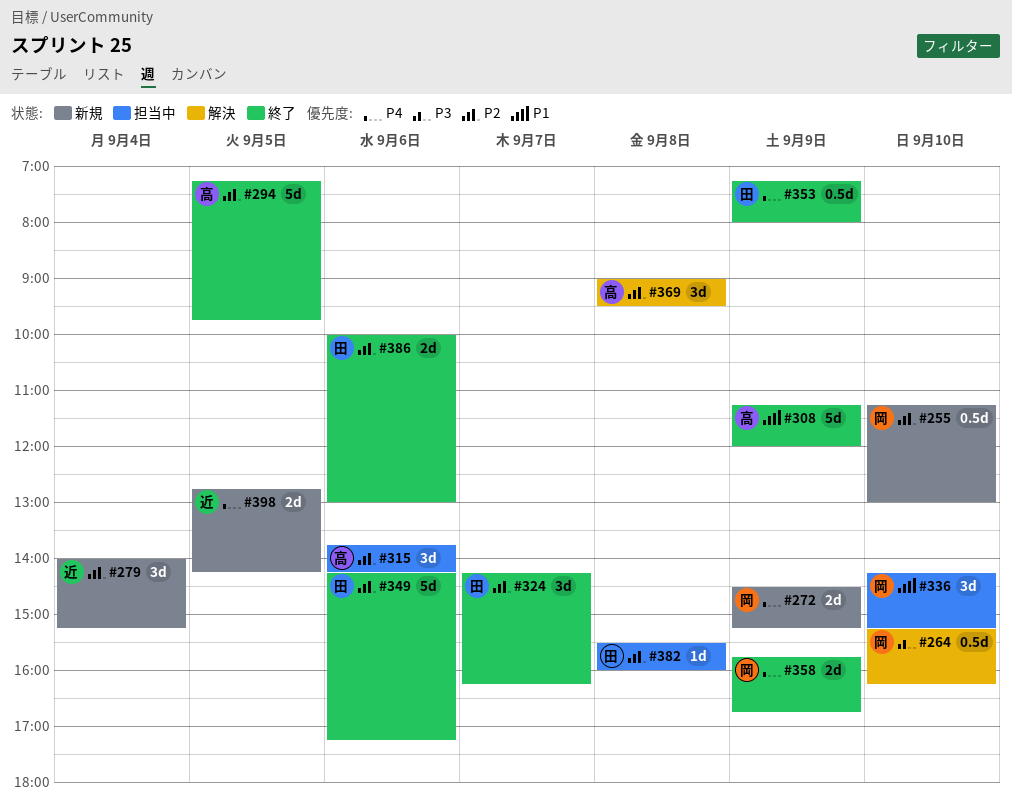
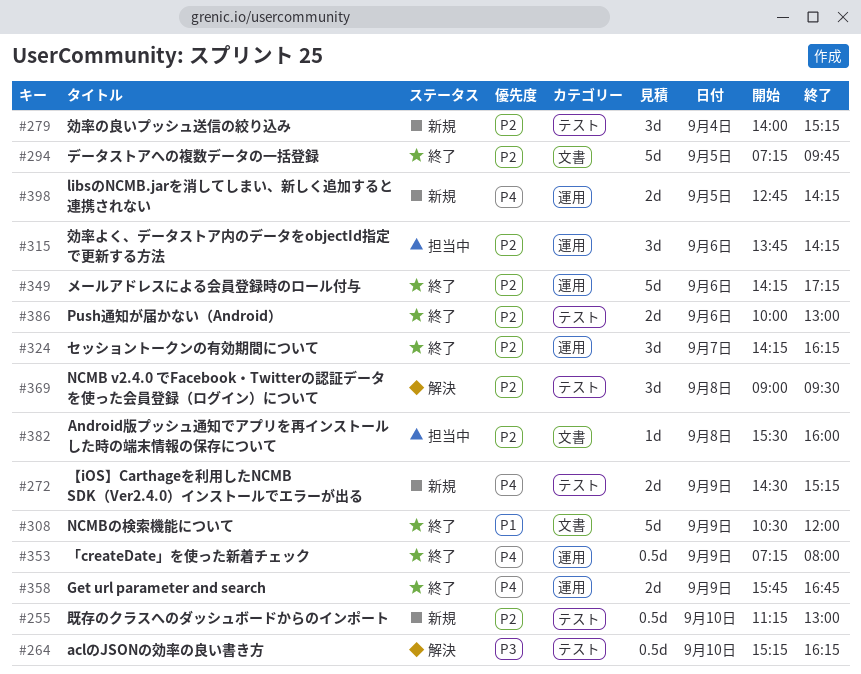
#308, begins: 11:15 -> 10:30
#336: present -> none

